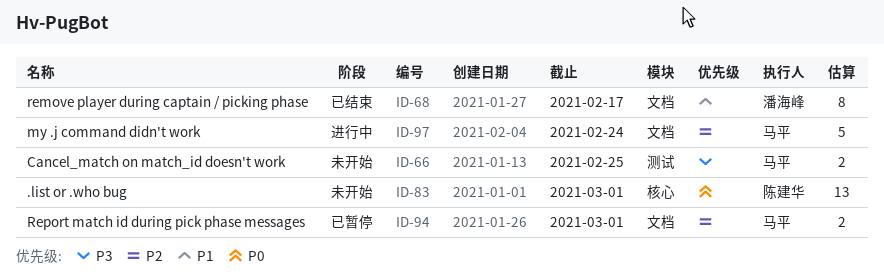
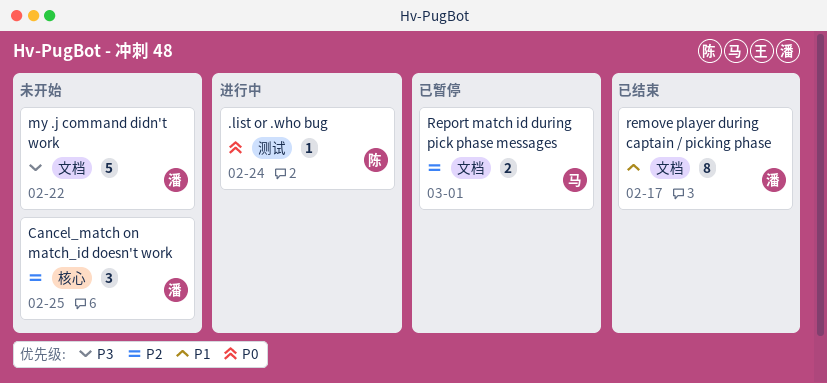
.list or .who bug, status: 未开始 -> 进行中
.list or .who bug, label: 核心 -> 测试
.list or .who bug, estimate: 13 -> 1
.list or .who bug, due: Mar 1 -> Feb 24
Cancel_match on match_id doesn't work, owner: 马平 -> 潘海峰
Cancel_match on match_id doesn't work, priority: P3 -> P2
Cancel_match on match_id doesn't work, label: 测试 -> 核心
Cancel_match on match_id doesn't work, estimate: 2 -> 3
my .j command didn't work, status: 进行中 -> 未开始
my .j command didn't work, owner: 马平 -> 潘海峰
my .j command didn't work, priority: P2 -> P3
my .j command didn't work, due: Feb 24 -> Feb 22

